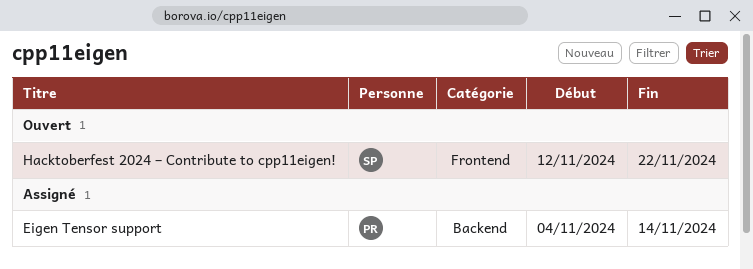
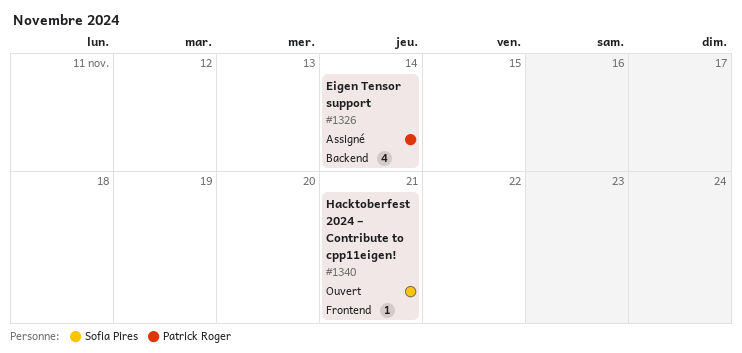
Hacktoberfest 2024 – Contribute to cpp11eigen!, due: Nov 22 -> Nov 21

